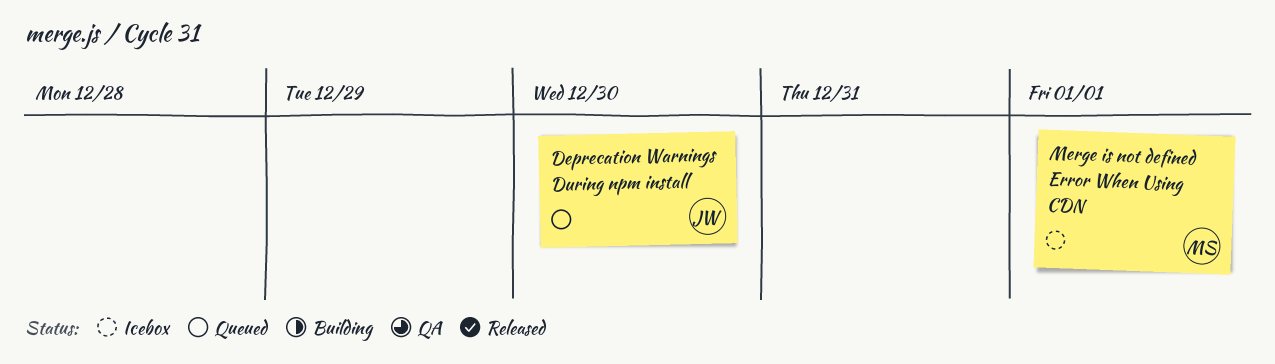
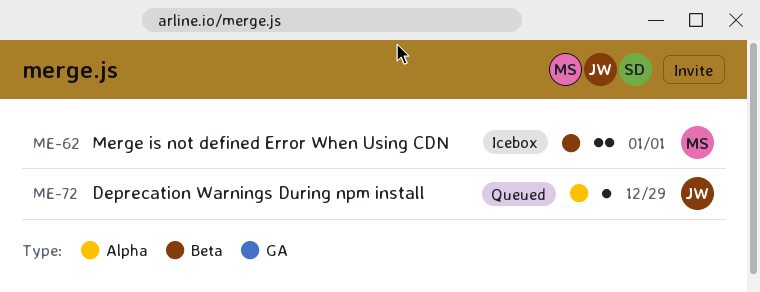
Deprecation Warnings During npm install, due: Dec 30 -> Dec 29

